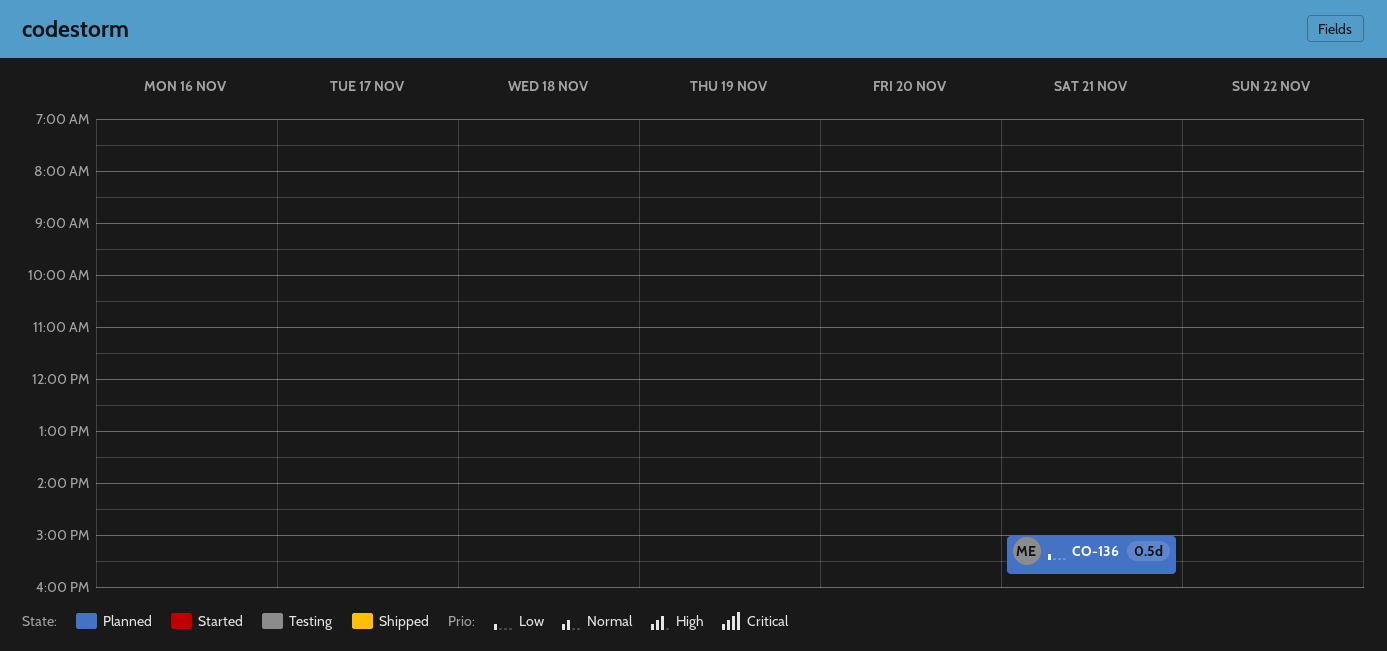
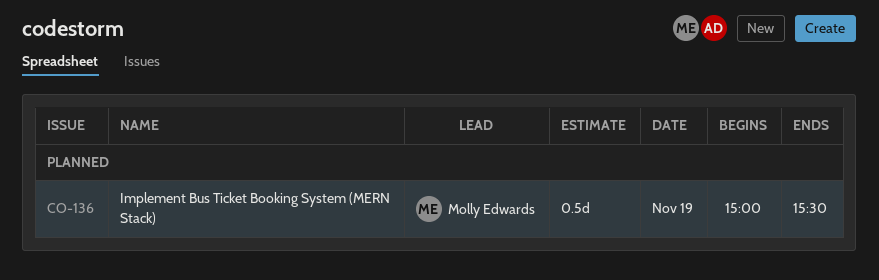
CO-136, day: Nov 21 -> Nov 19
CO-136, ends: 15:45 -> 15:30

